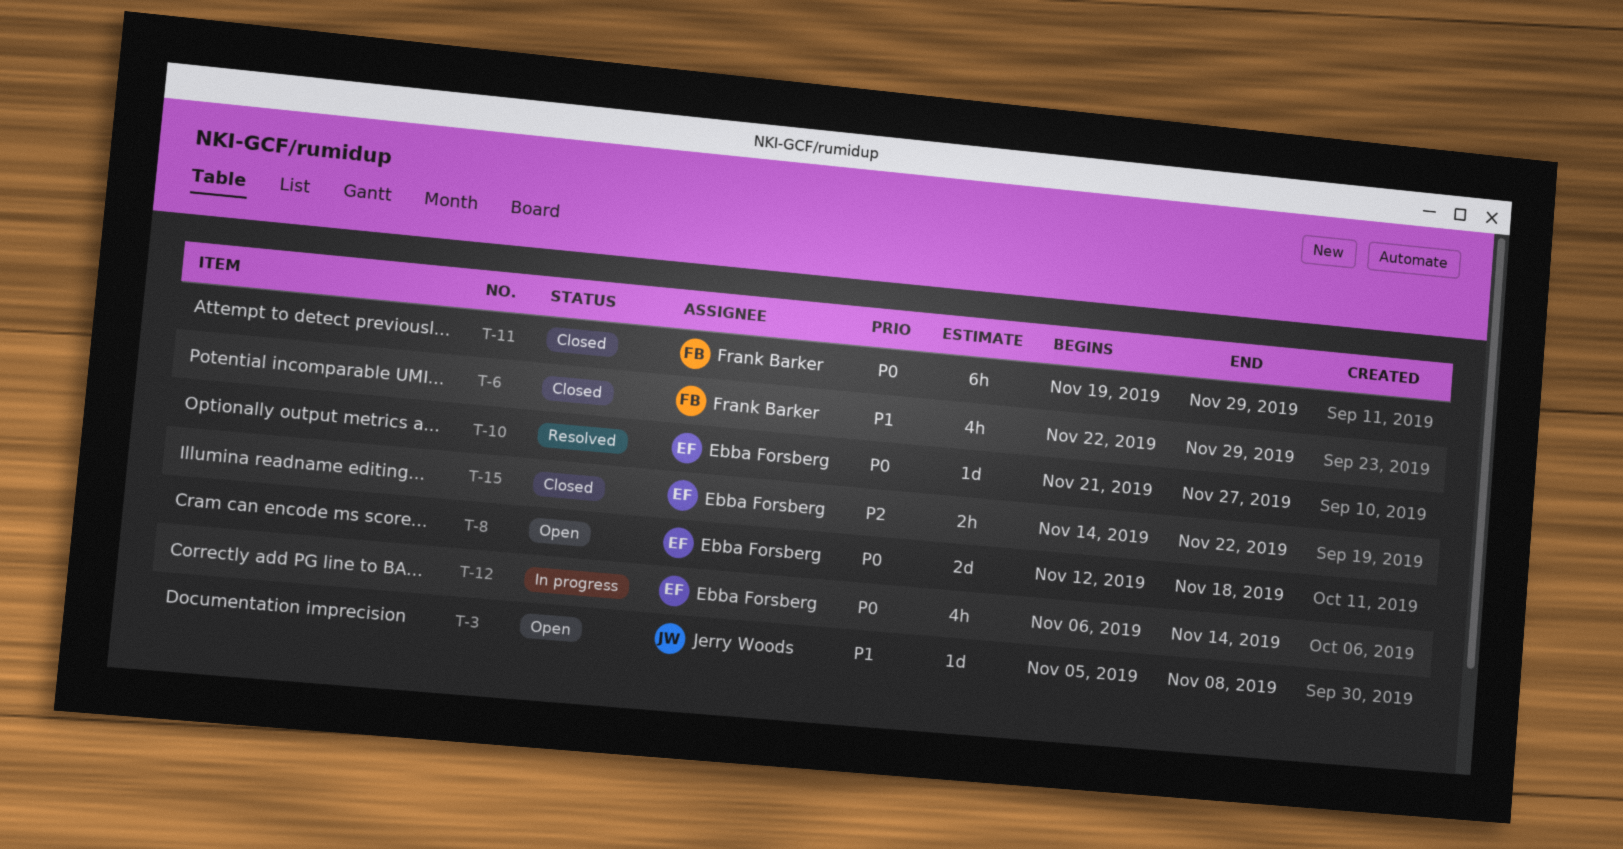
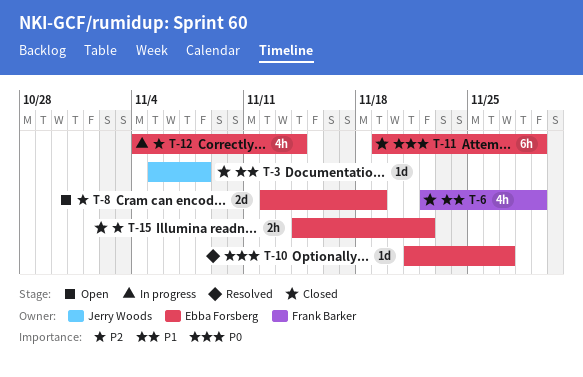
T-3, status: Open -> Closed
T-8, priority: P0 -> P2
T-8, due: Nov 18 -> Nov 19
T-11, owner: Frank Barker -> Ebba Forsberg
T-12, priority: P0 -> P2
T-12, start: Nov 6 -> Nov 4

